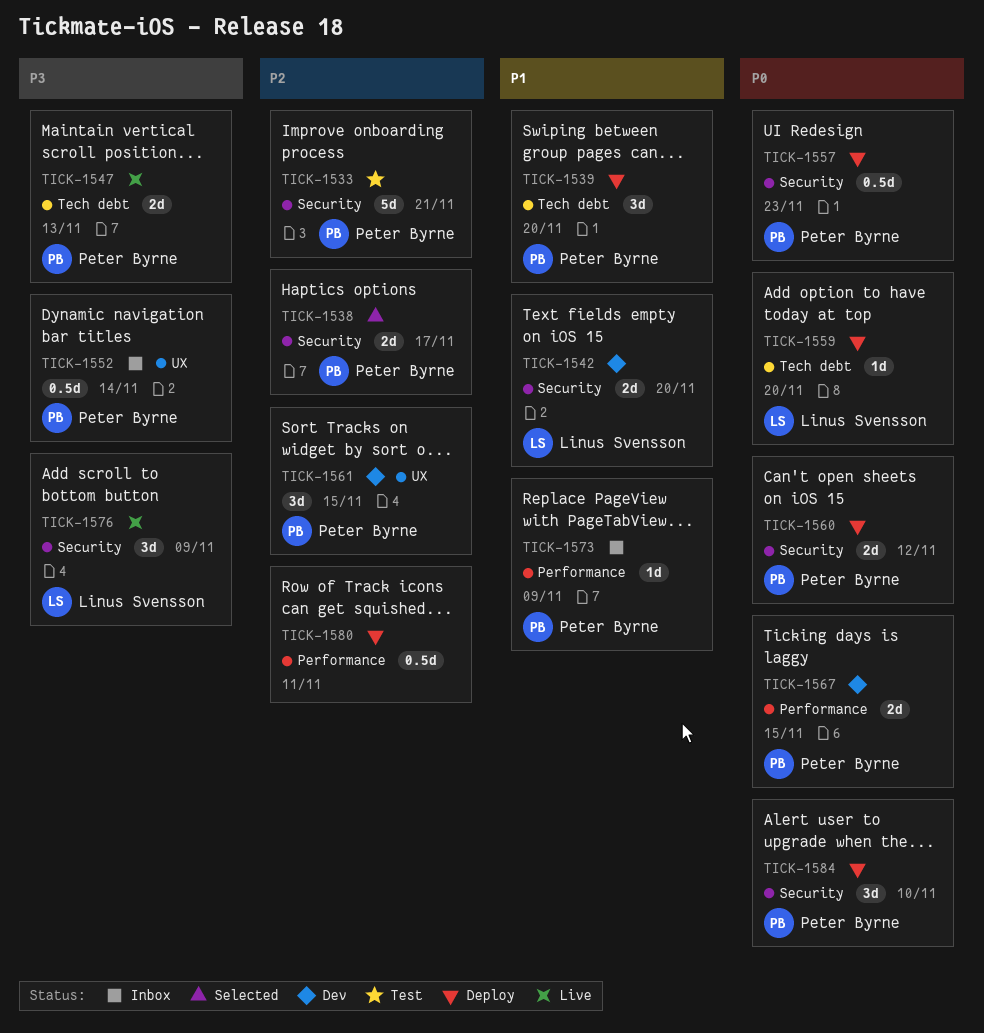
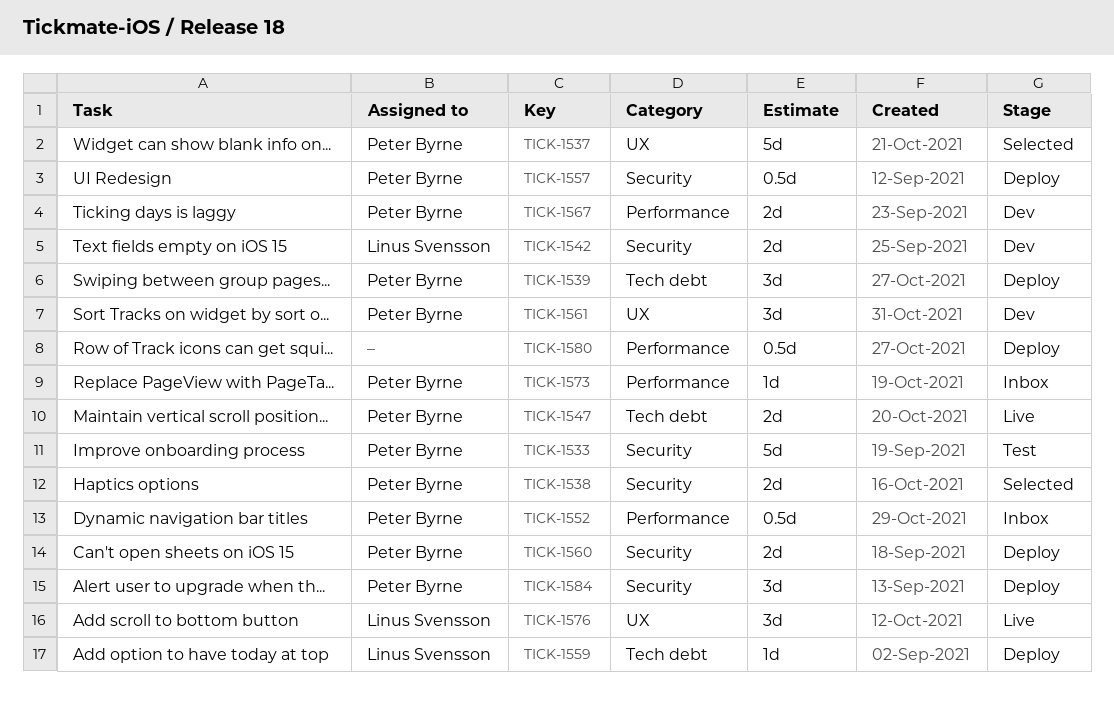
TICK-1537: none -> present
TICK-1552, label: UX -> Performance
TICK-1576, label: Security -> UX

